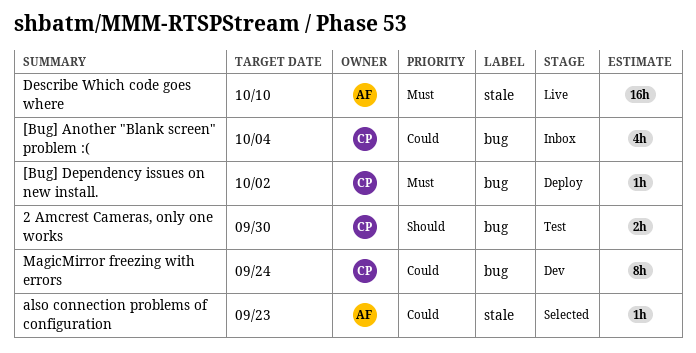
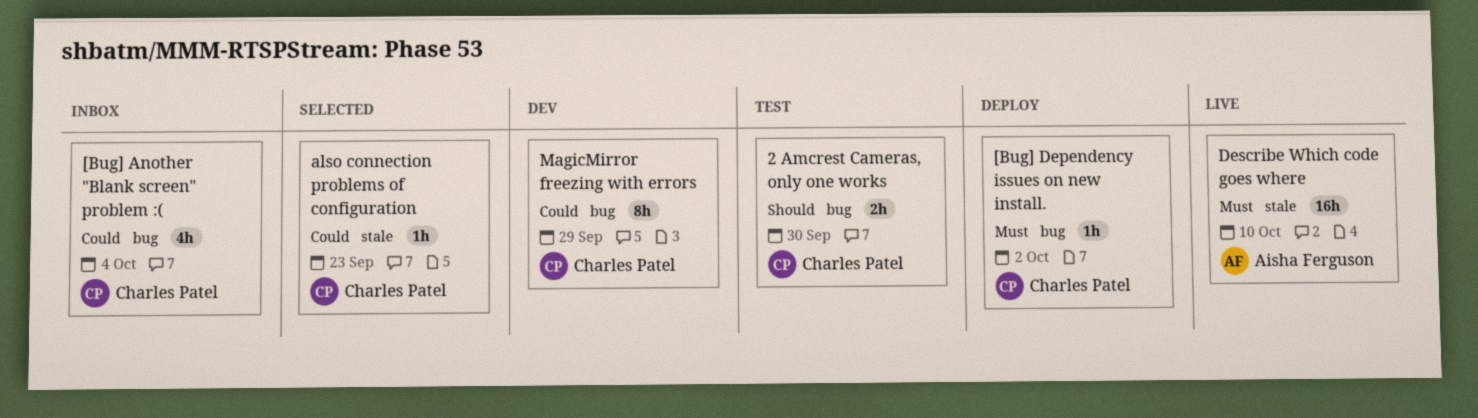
also connection problems of configuration, owner: Aisha Ferguson -> Charles Patel
MagicMirror freezing with errors, due: Sep 24 -> Sep 29

